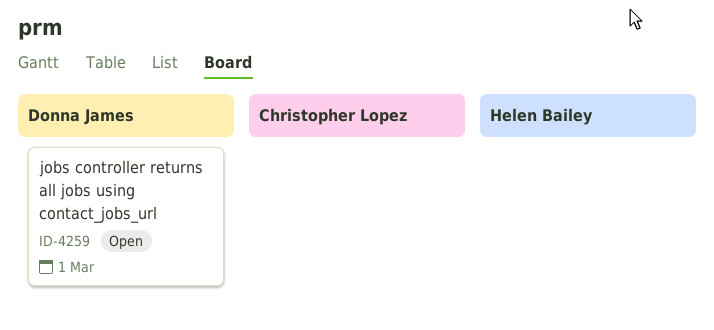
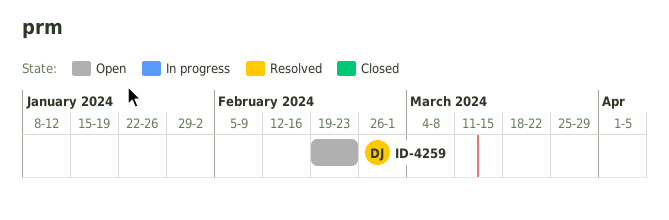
ID-4259, due: Mar 1 -> Feb 23

